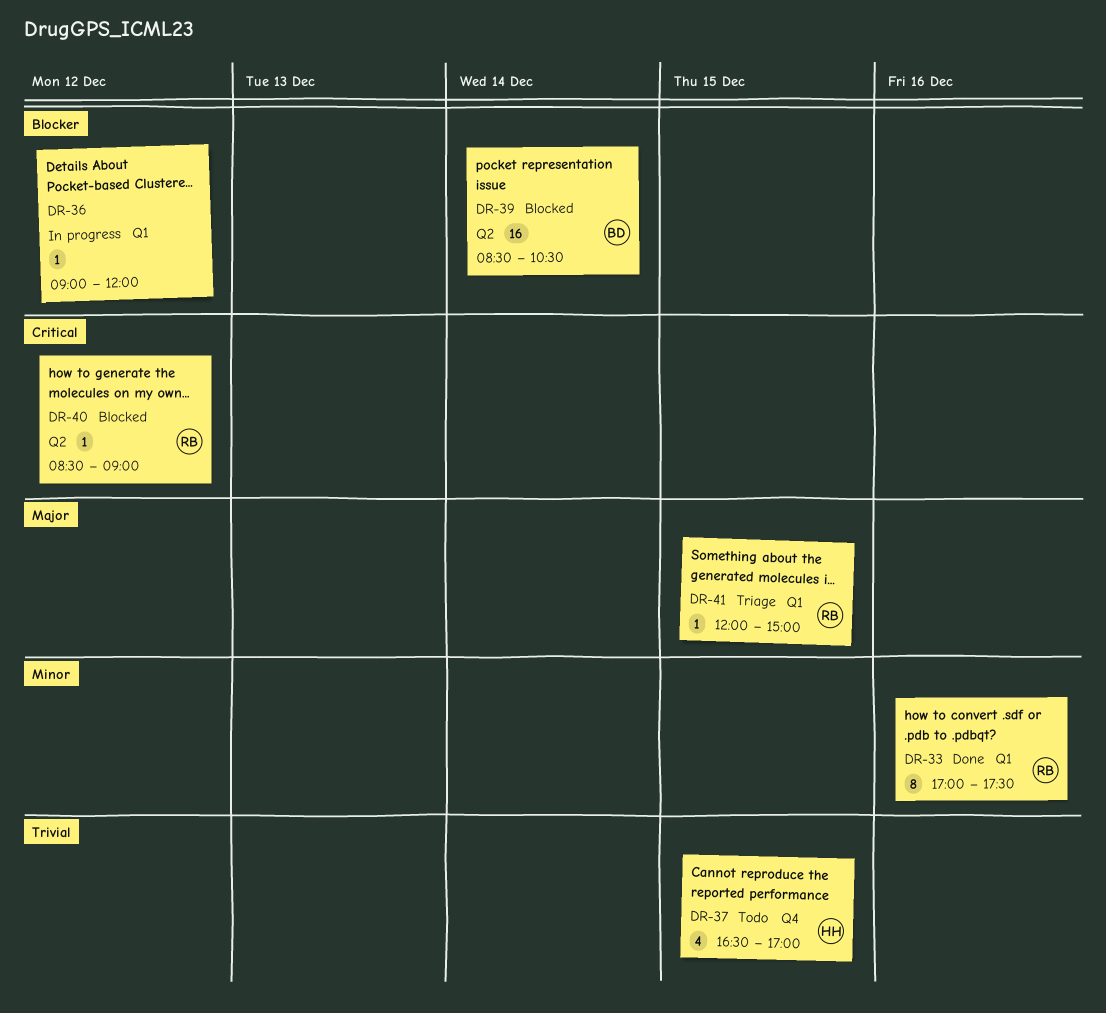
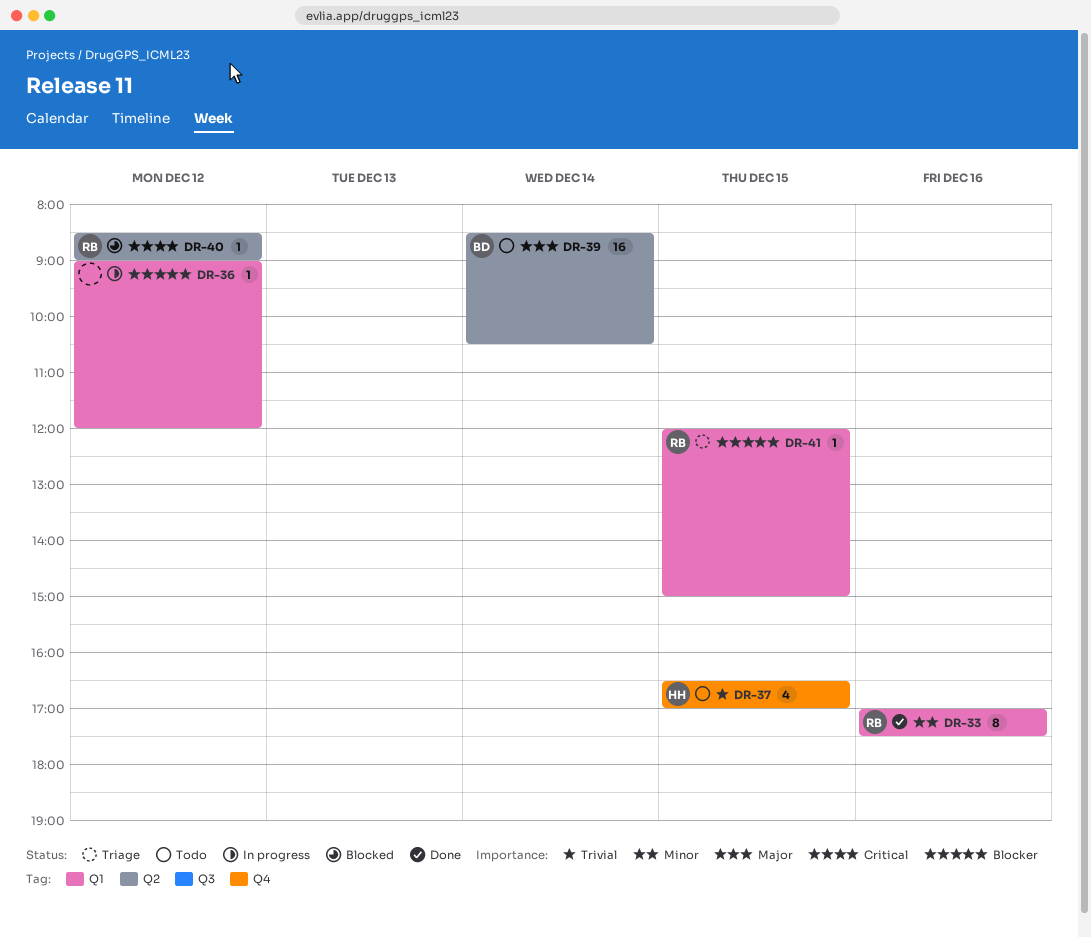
DR-39, status: Blocked -> Todo
DR-39, priority: Blocker -> Major
DR-41, priority: Major -> Blocker

